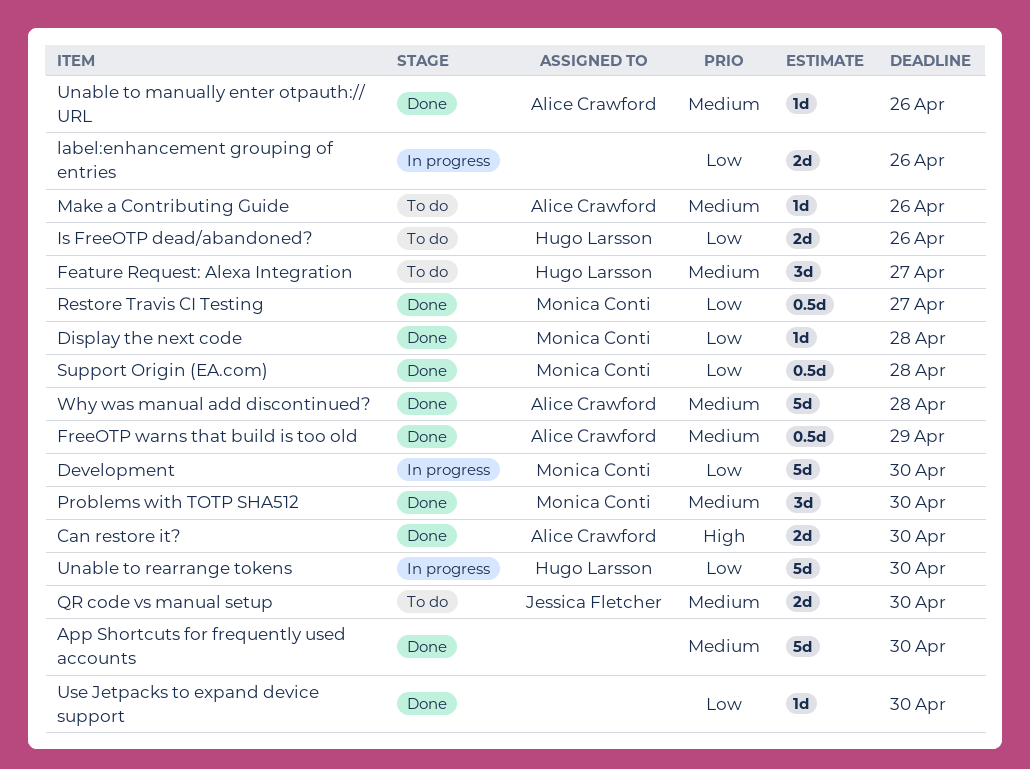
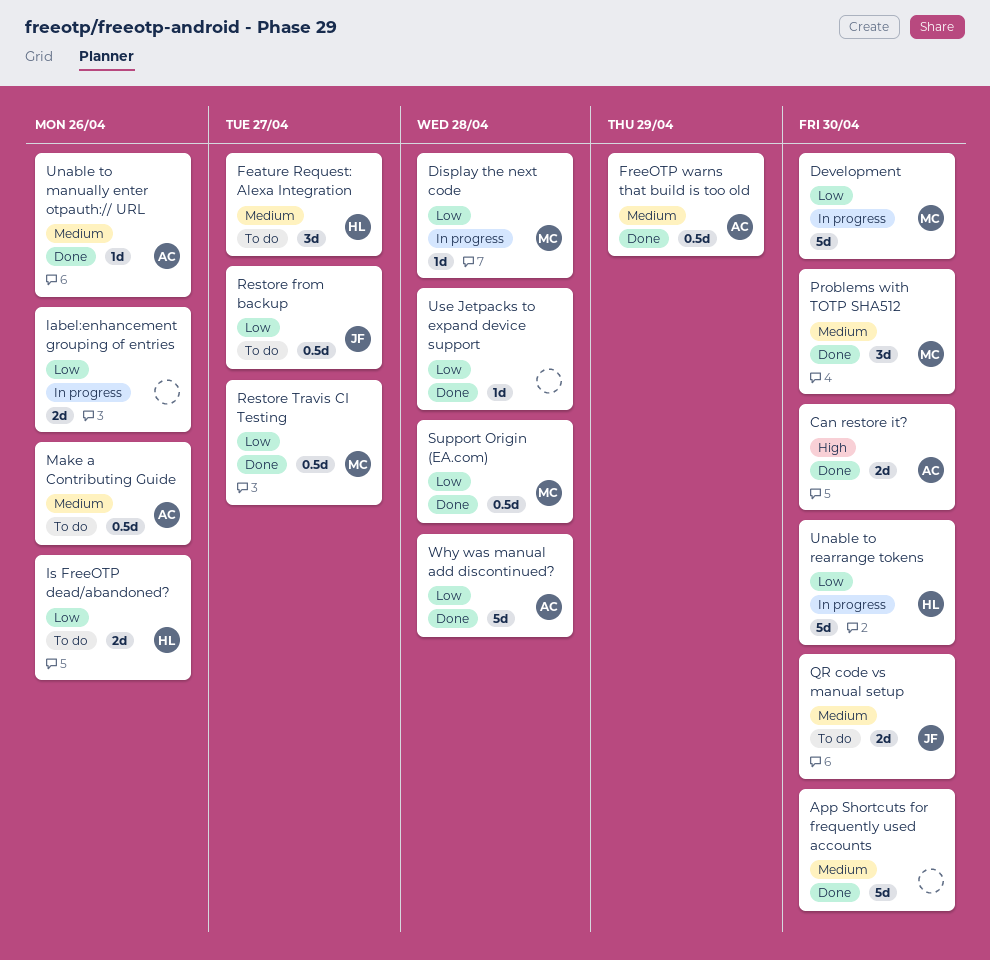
Display the next code, status: Done -> In progress
Make a Contributing Guide, estimate: 1d -> 0.5d
Restore from backup: none -> present
Use Jetpacks to expand device support, due: Apr 30 -> Apr 28
Why was manual add discontinued?, priority: Medium -> Low

